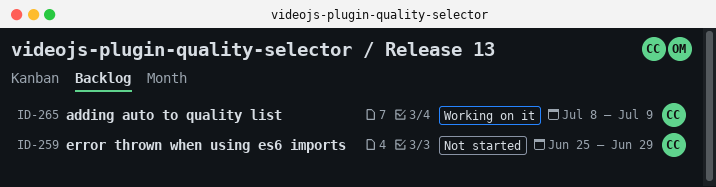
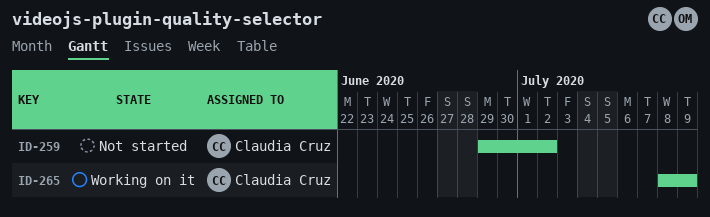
ID-259, start: Jun 25 -> Jun 29
ID-259, due: Jun 29 -> Jul 2

